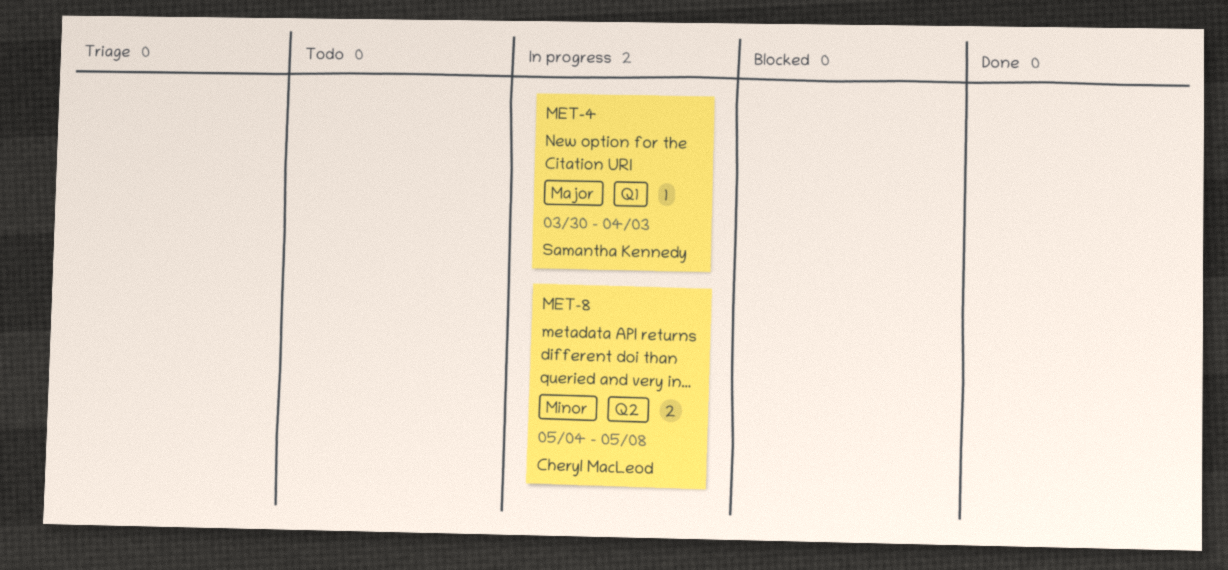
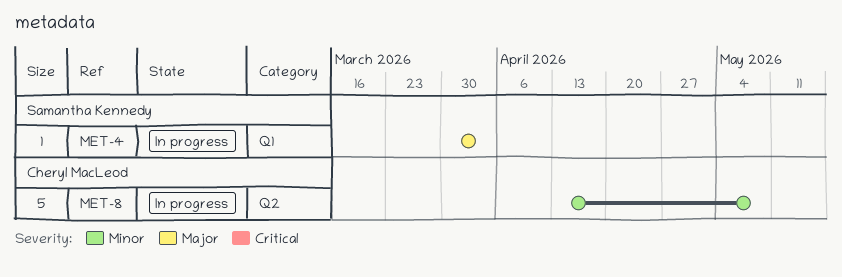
MET-8, estimate: 2 -> 5
MET-8, start: May 4 -> Apr 13

